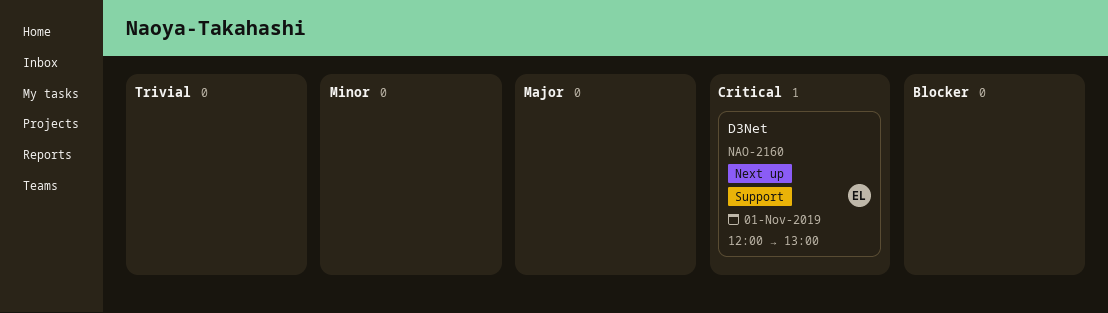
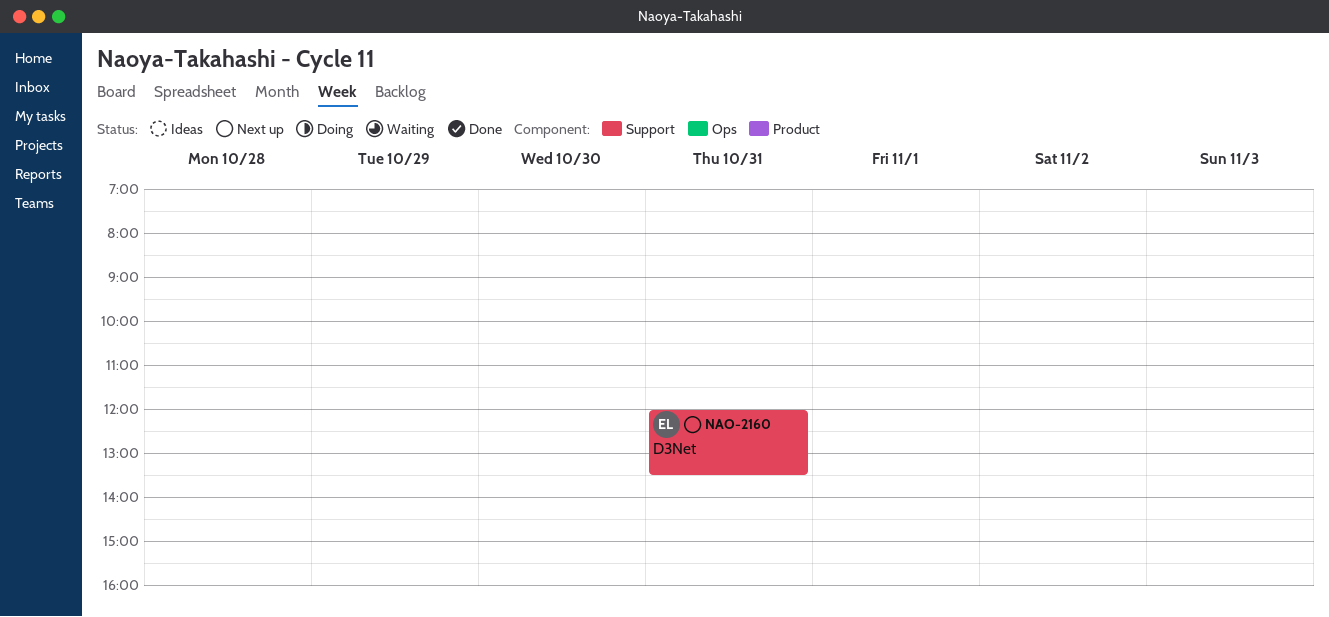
NAO-2160, day: Nov 1 -> Oct 31
NAO-2160, ends: 13:00 -> 13:30

